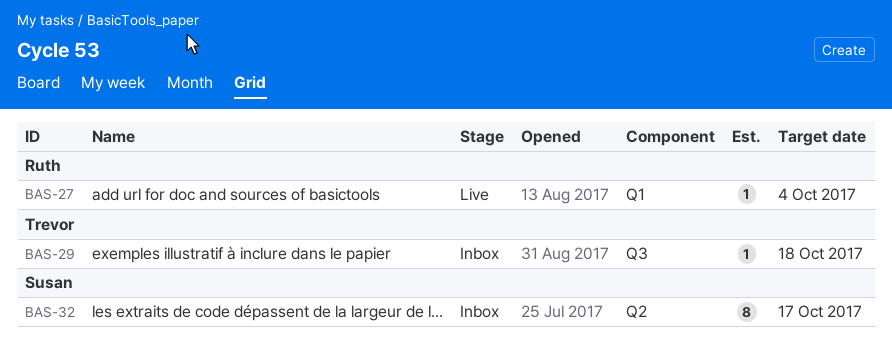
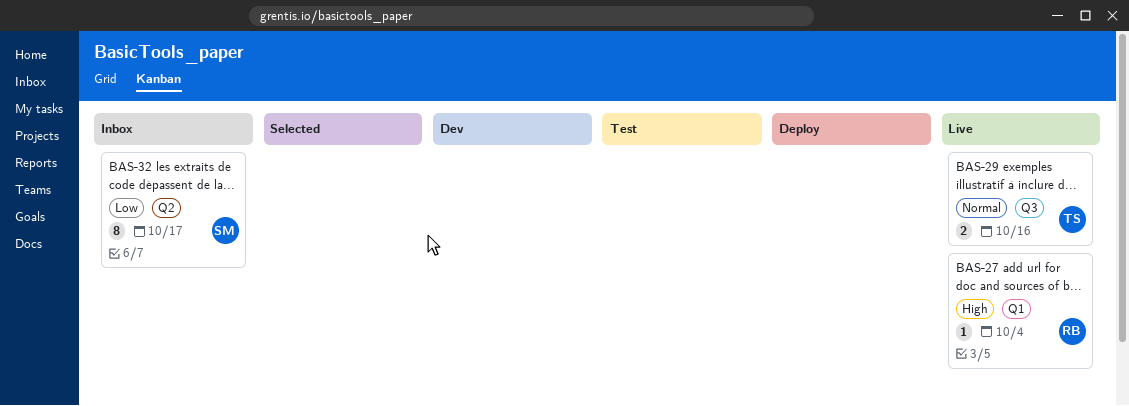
BAS-29, status: Inbox -> Live
BAS-29, estimate: 1 -> 2
BAS-29, due: Oct 18 -> Oct 16

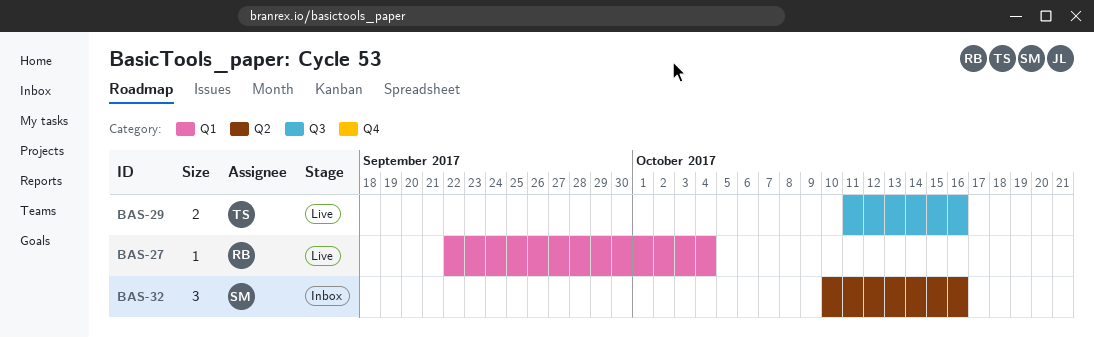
BAS-32, estimate: 8 -> 3
BAS-32, due: Oct 17 -> Oct 16

